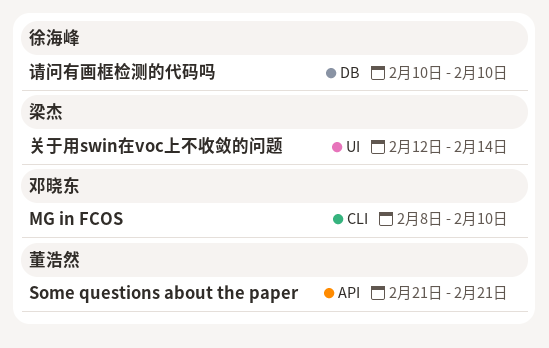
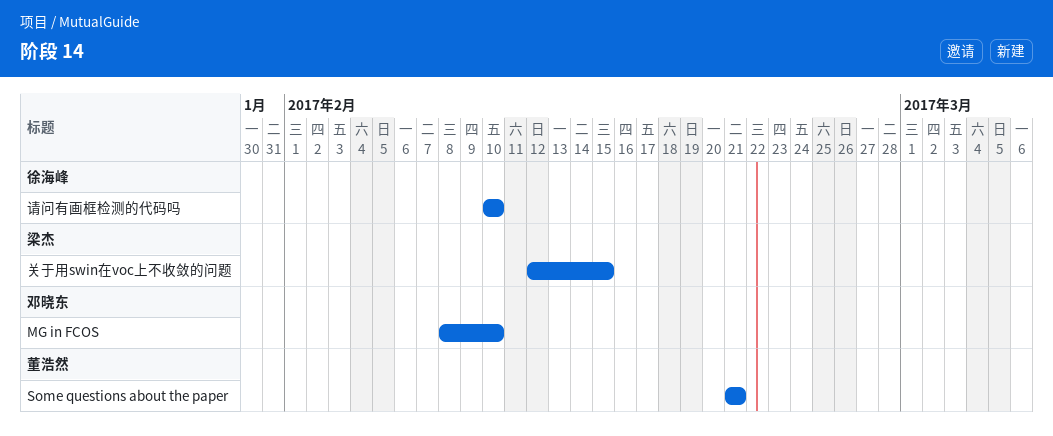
关于用swin在voc上不收敛的问题, due: Feb 14 -> Feb 15

